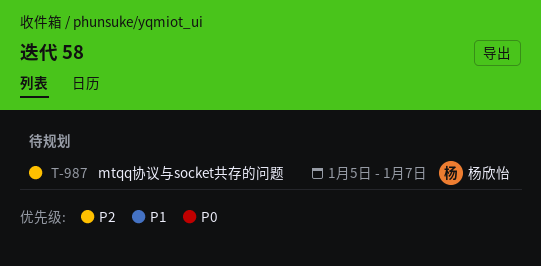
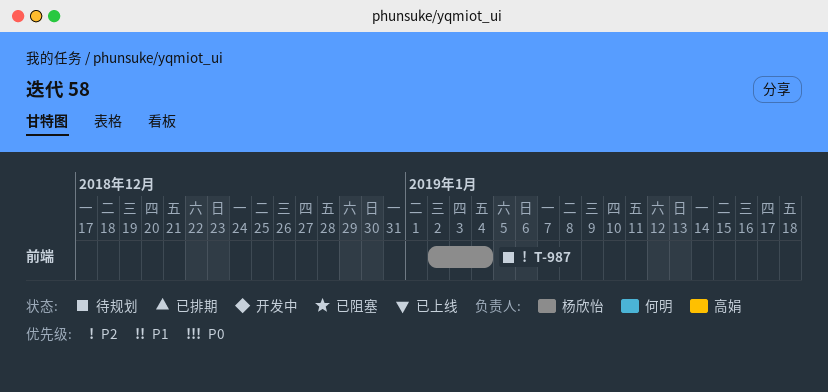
T-987, start: Jan 5 -> Jan 2
T-987, due: Jan 7 -> Jan 4

